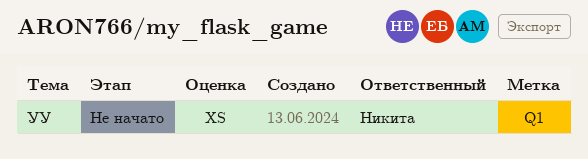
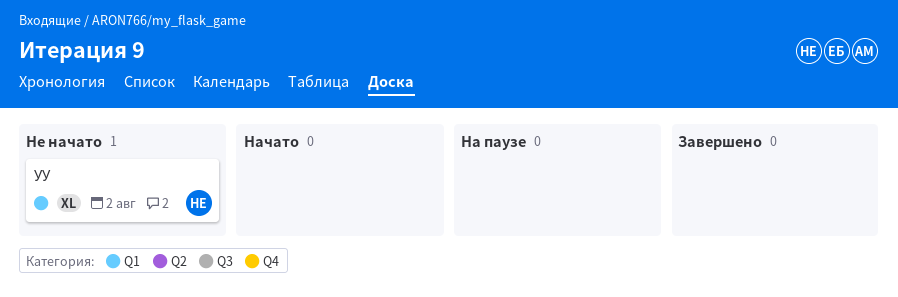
УУ, estimate: XS -> XL

